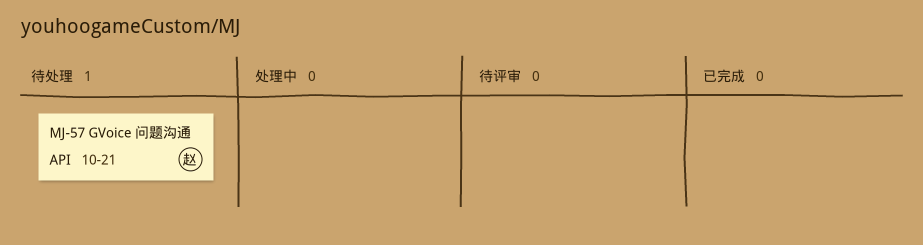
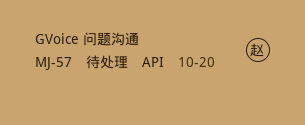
MJ-57, due: Oct 21 -> Oct 20

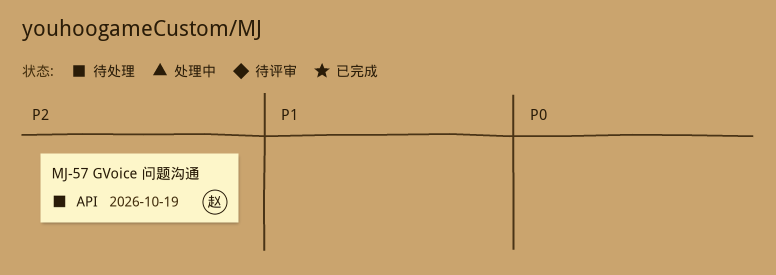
MJ-57, due: Oct 20 -> Oct 19

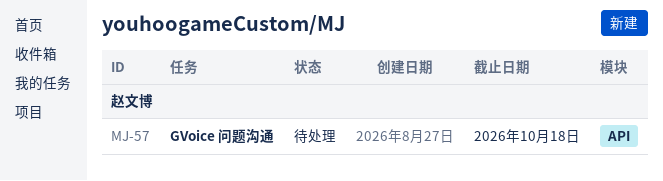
MJ-57, due: Oct 19 -> Oct 18

